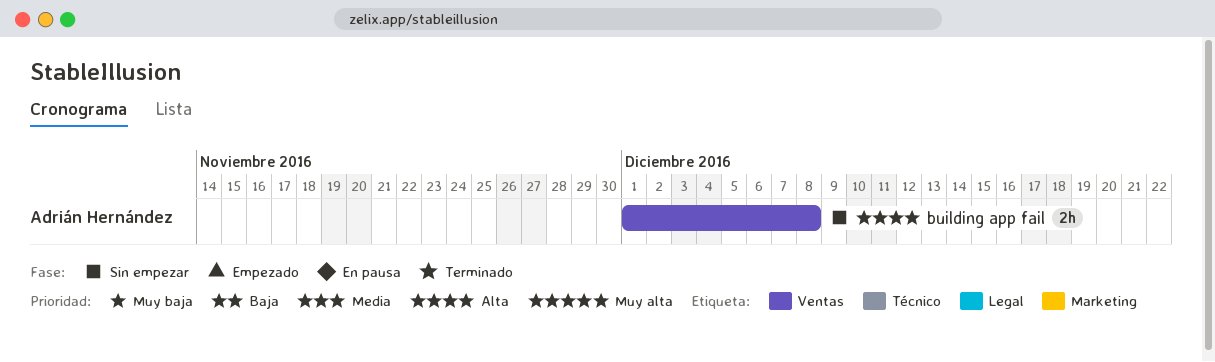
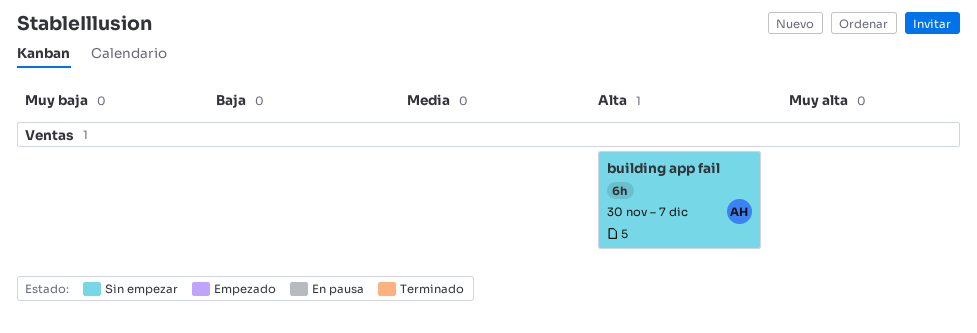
building app fail, estimate: 2h -> 6h
building app fail, start: Dec 1 -> Nov 30
building app fail, due: Dec 8 -> Dec 7

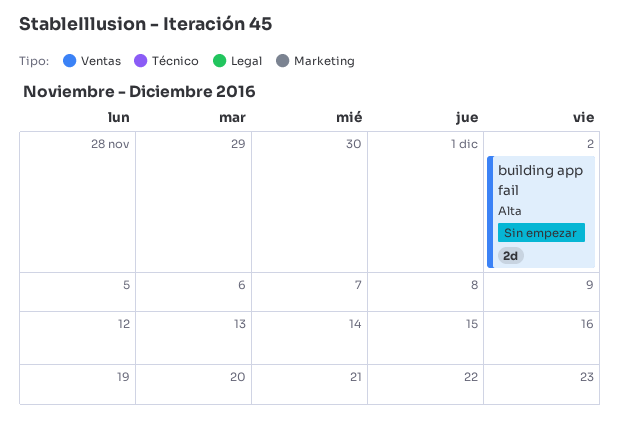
building app fail, estimate: 6h -> 2d
building app fail, due: Dec 7 -> Dec 2

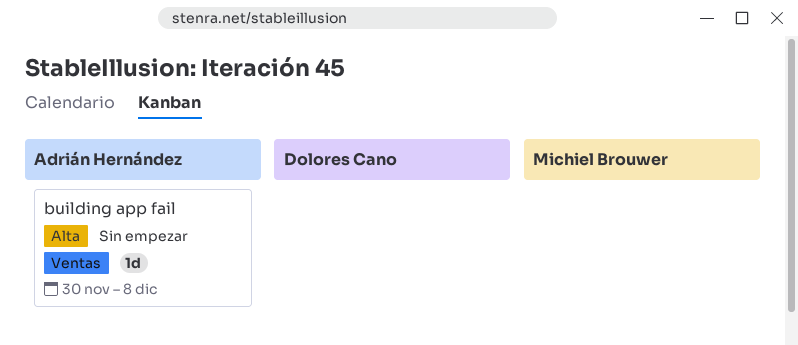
building app fail, estimate: 2d -> 1d
building app fail, due: Dec 2 -> Dec 8

